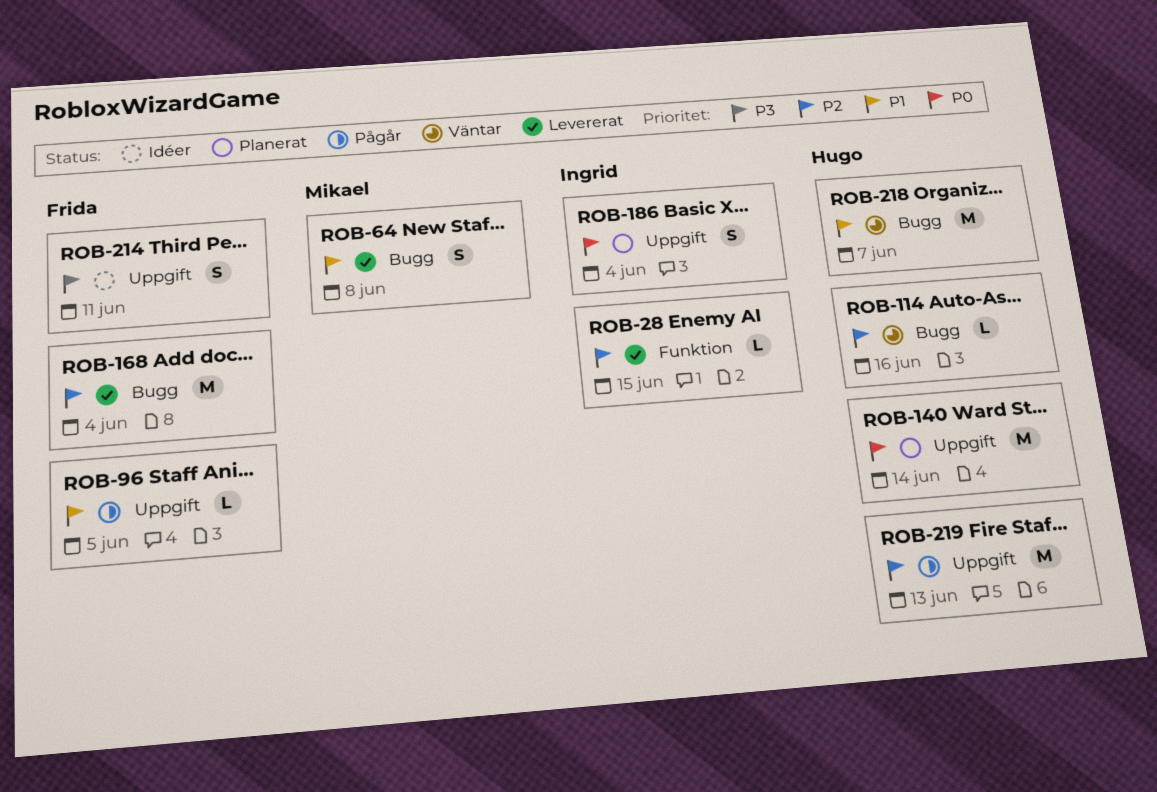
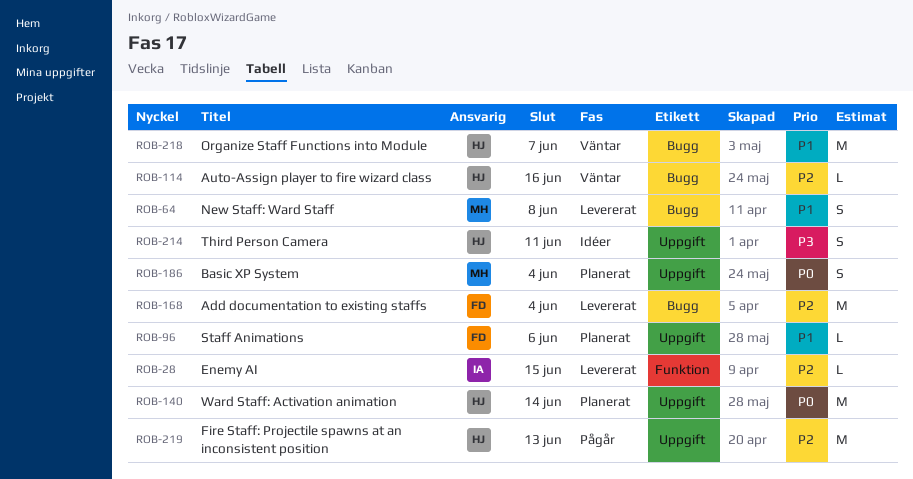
ROB-96, status: Pågår -> Planerat
ROB-96, due: Jun 5 -> Jun 6
ROB-186, owner: Ingrid -> Mikael
ROB-214, owner: Frida -> Hugo

